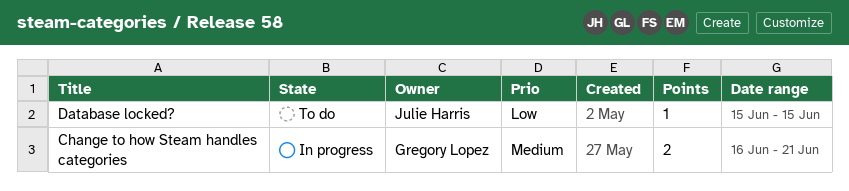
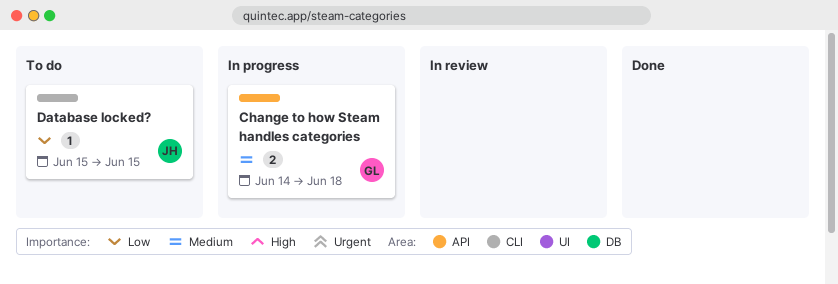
Change to how Steam handles categories, start: Jun 16 -> Jun 14
Change to how Steam handles categories, due: Jun 21 -> Jun 18

